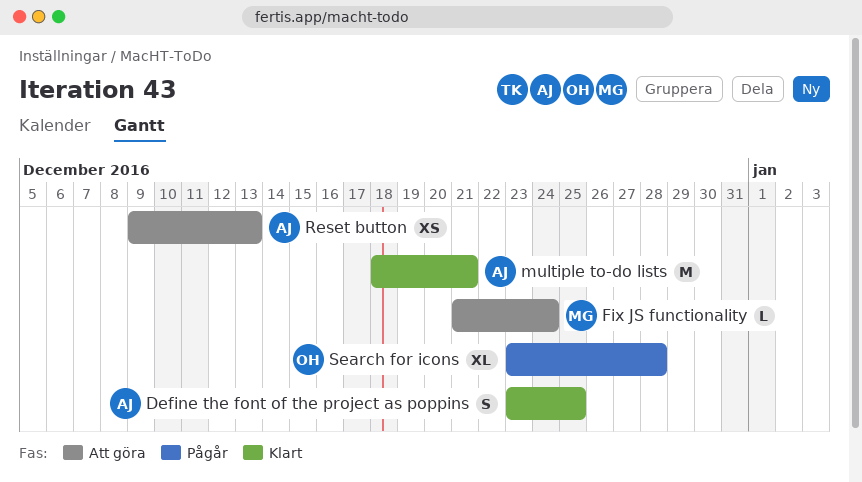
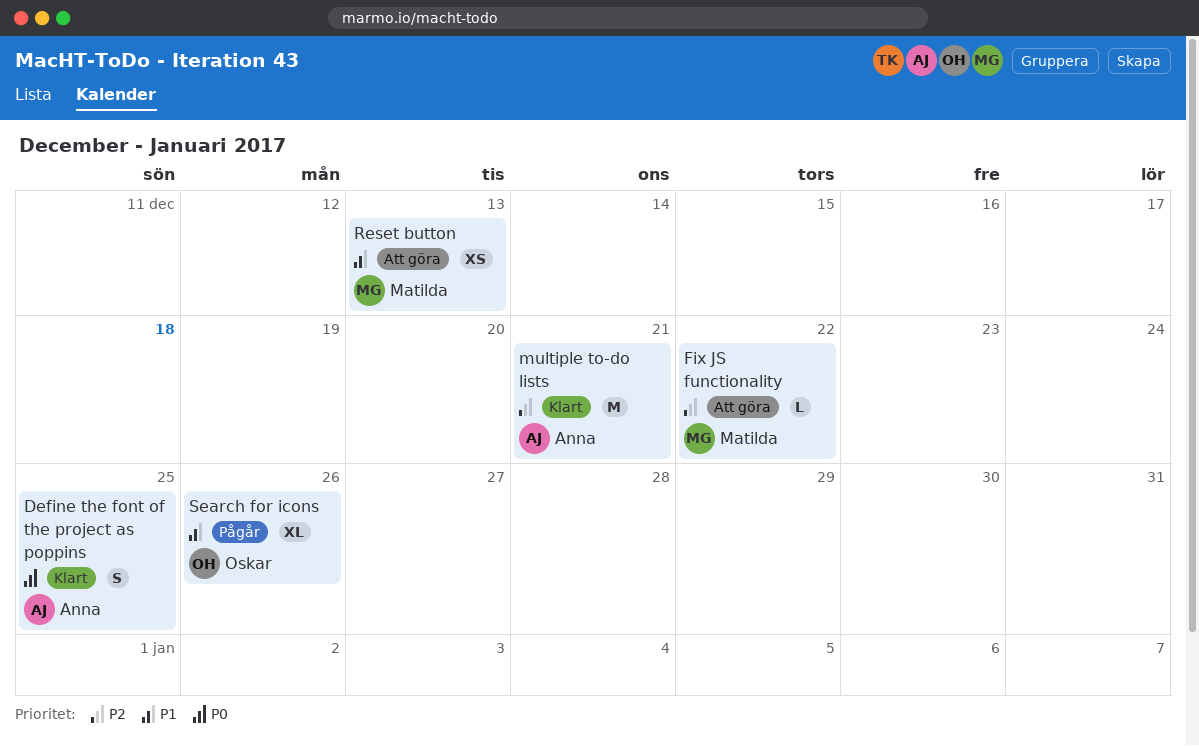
Fix JS functionality, due: Dec 24 -> Dec 22
Reset button, owner: Anna -> Matilda
Search for icons, due: Dec 28 -> Dec 26

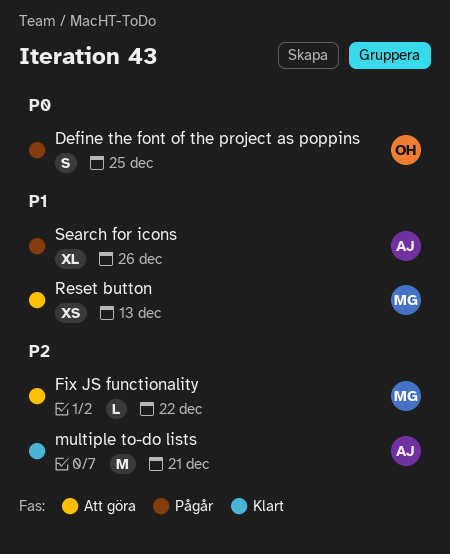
Define the font of the project as poppins, status: Klart -> Pågår
Define the font of the project as poppins, owner: Anna -> Oskar
Search for icons, owner: Oskar -> Anna

